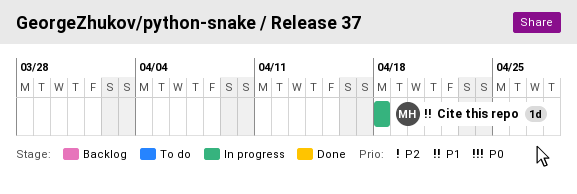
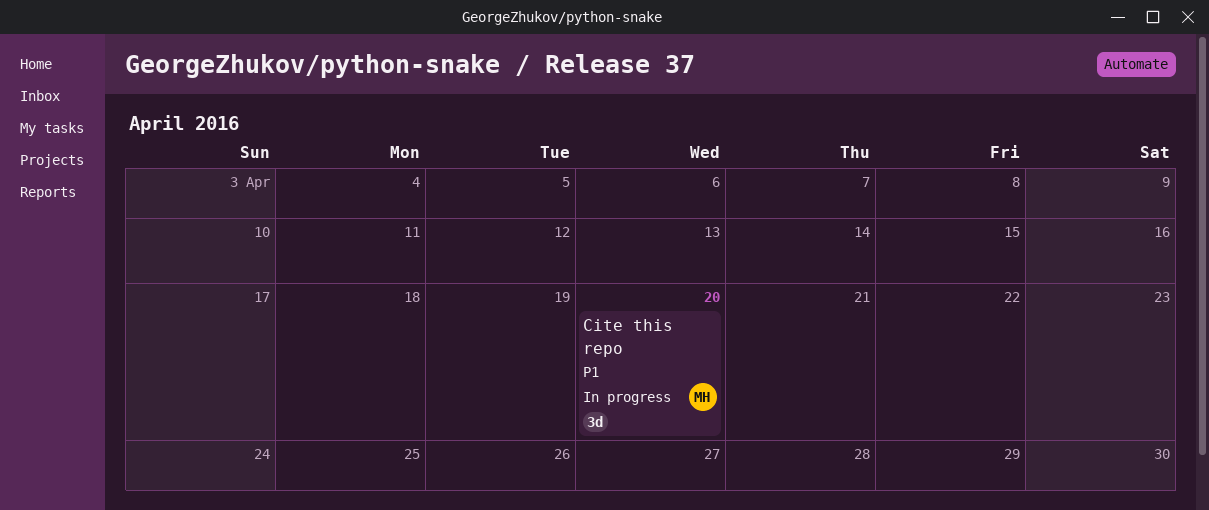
Cite this repo, estimate: 1d -> 3d
Cite this repo, due: Apr 18 -> Apr 20

